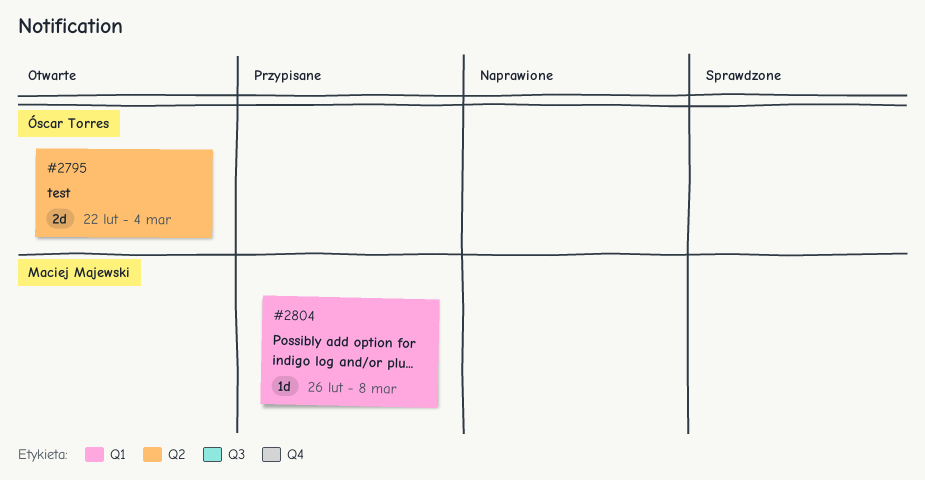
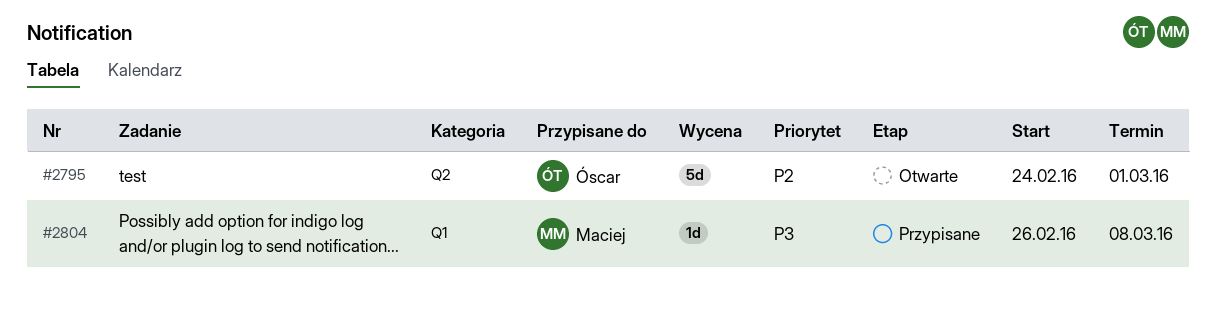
#2795, estimate: 2d -> 5d
#2795, start: Feb 22 -> Feb 24
#2795, due: Mar 4 -> Mar 1

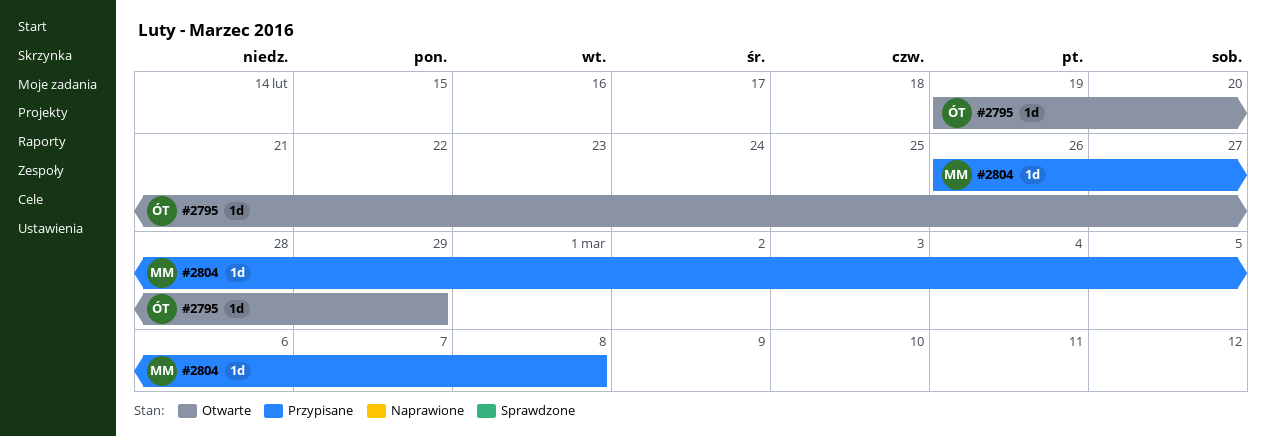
#2795, estimate: 5d -> 1d
#2795, start: Feb 24 -> Feb 19
#2795, due: Mar 1 -> Feb 29

